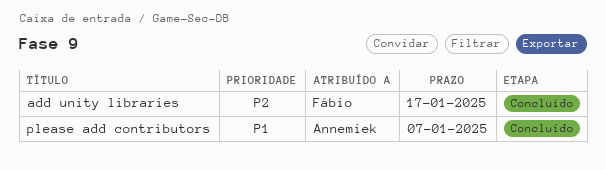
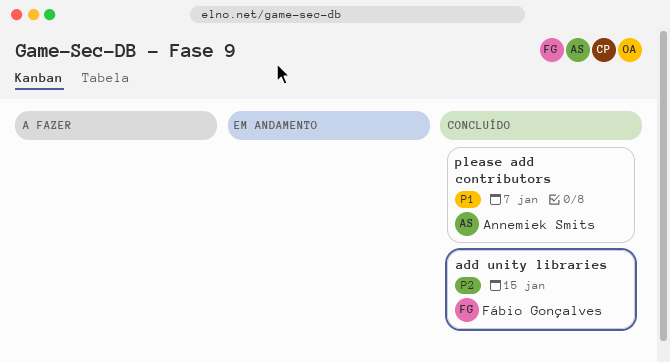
add unity libraries, due: Jan 17 -> Jan 15

